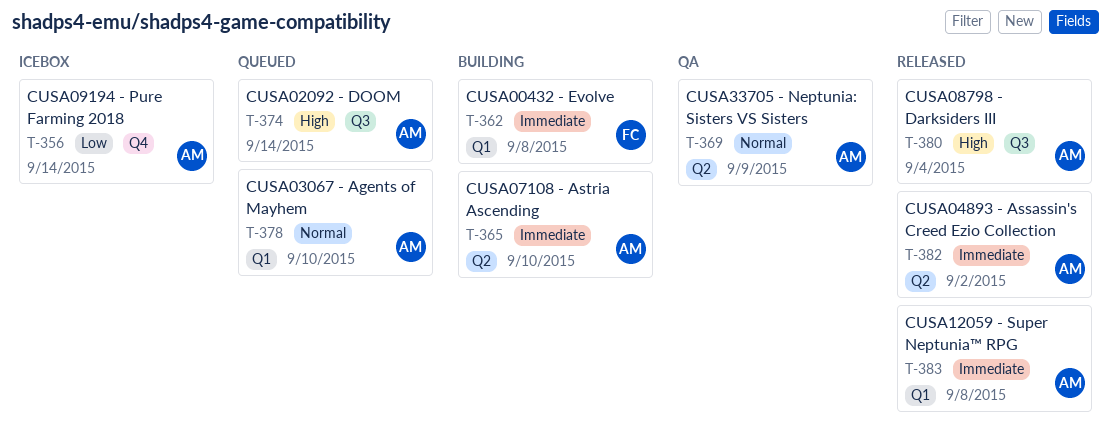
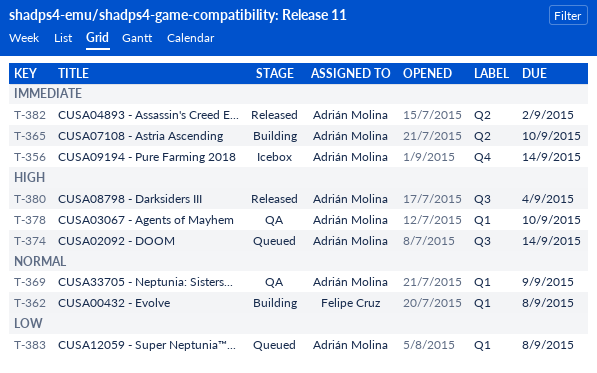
T-356, priority: Low -> Immediate
T-362, priority: Immediate -> Normal
T-369, label: Q2 -> Q1
T-378, status: Queued -> QA
T-378, priority: Normal -> High
T-383, status: Released -> Queued
T-383, priority: Immediate -> Low

